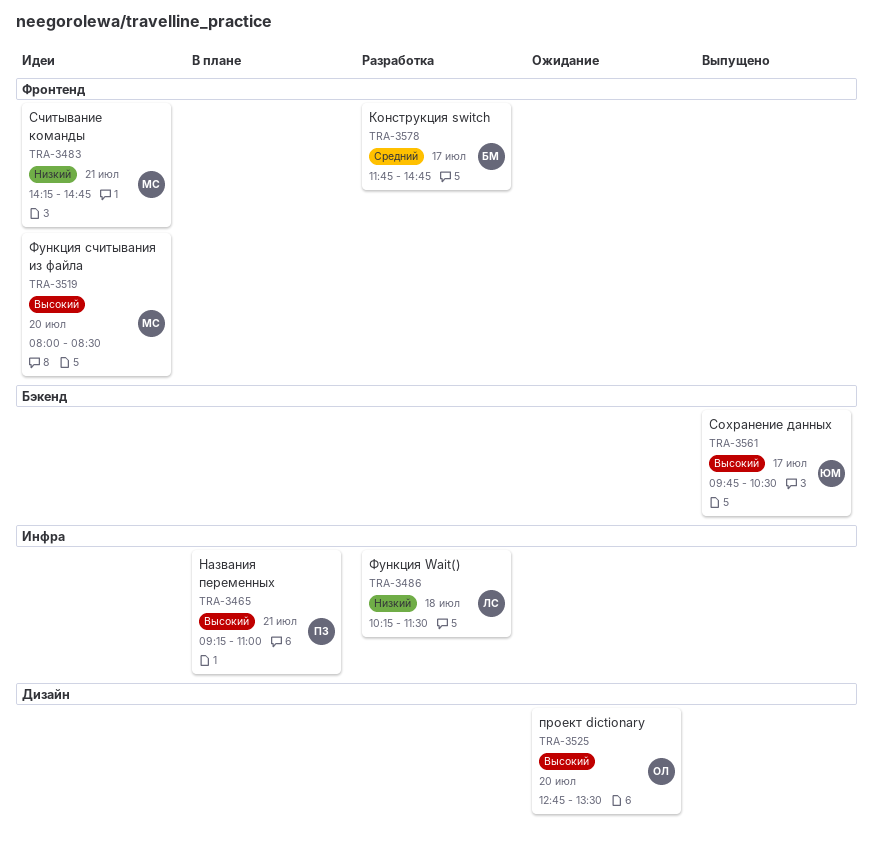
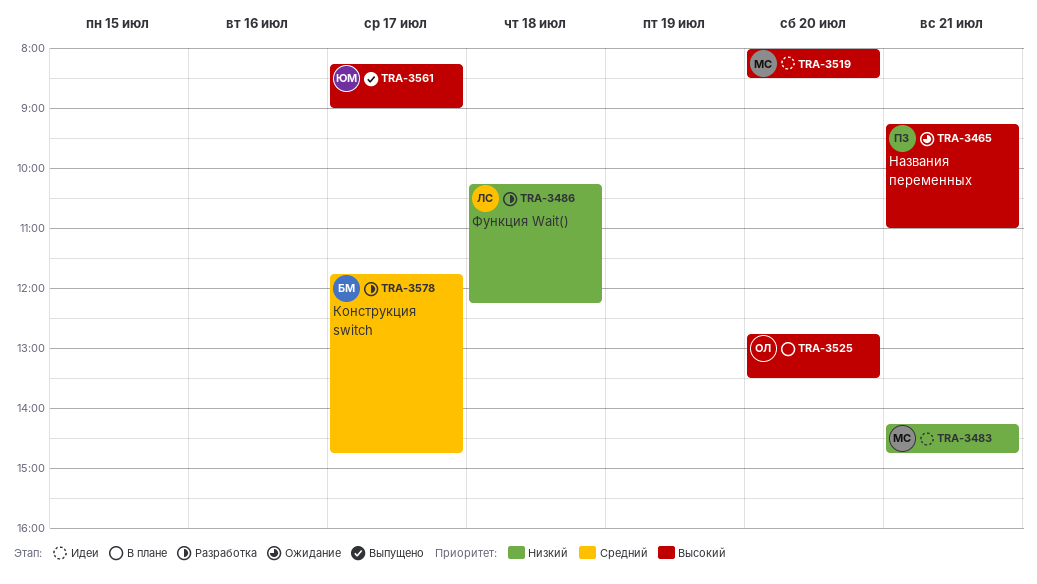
TRA-3465, status: В плане -> Ожидание
TRA-3486, ends: 11:30 -> 12:15
TRA-3525, status: Ожидание -> В плане
TRA-3561, begins: 09:45 -> 08:15
TRA-3561, ends: 10:30 -> 09:00

